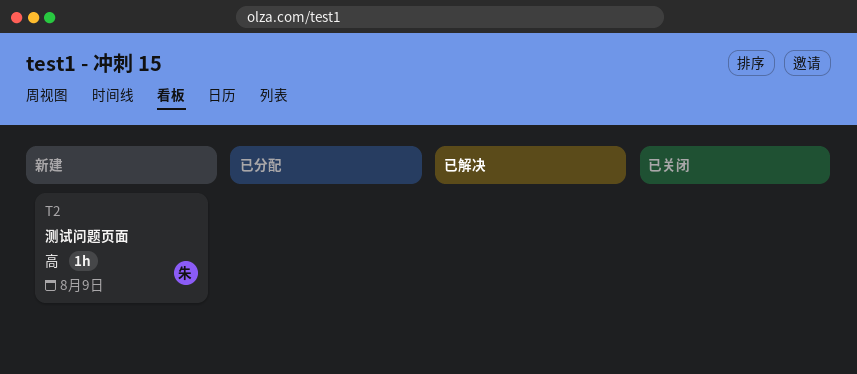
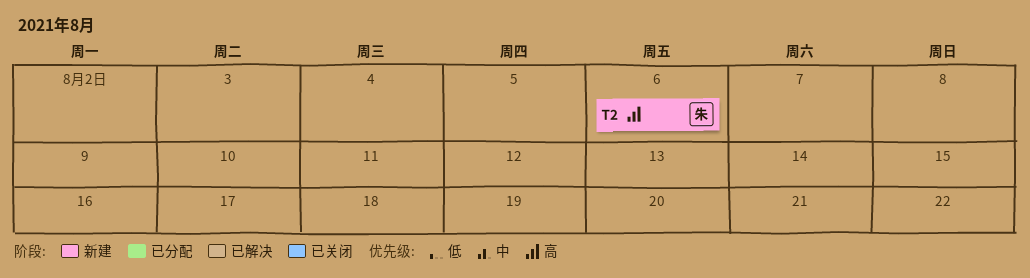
T2, due: Aug 9 -> Aug 6

